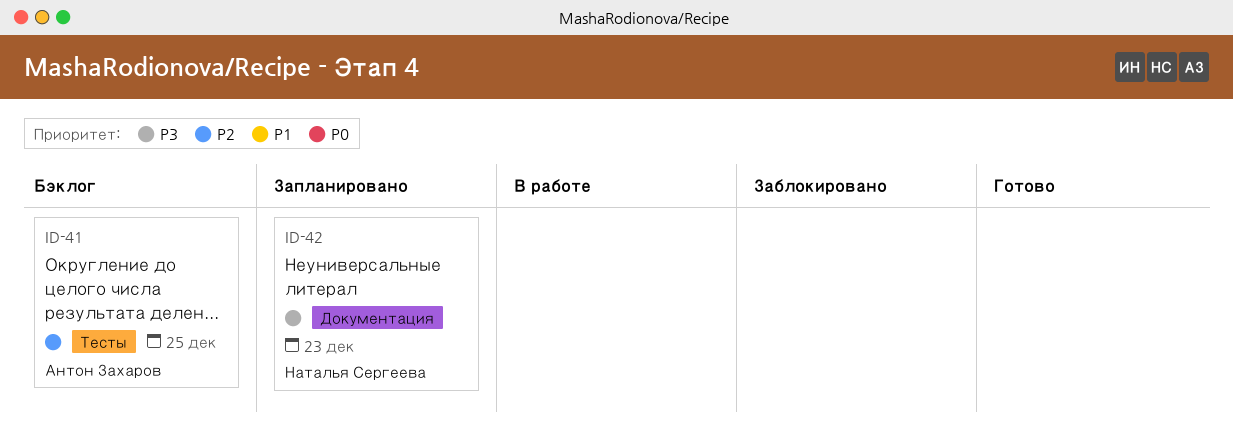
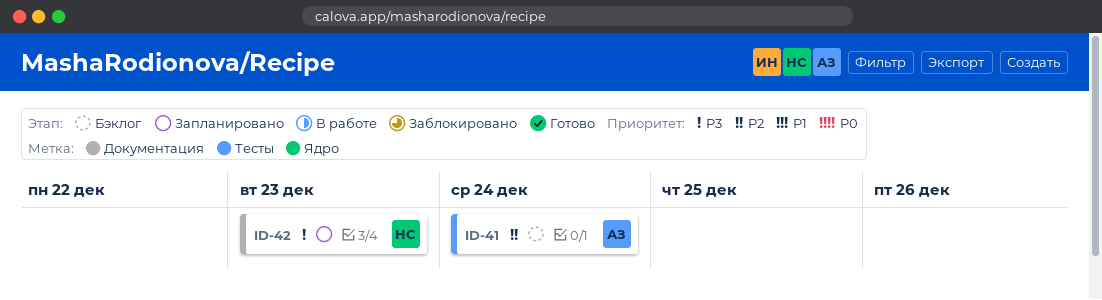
ID-41, due: Dec 25 -> Dec 24

